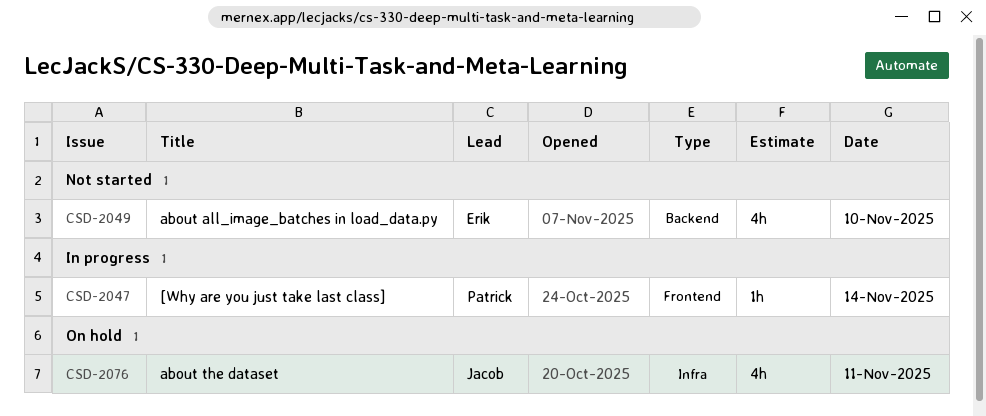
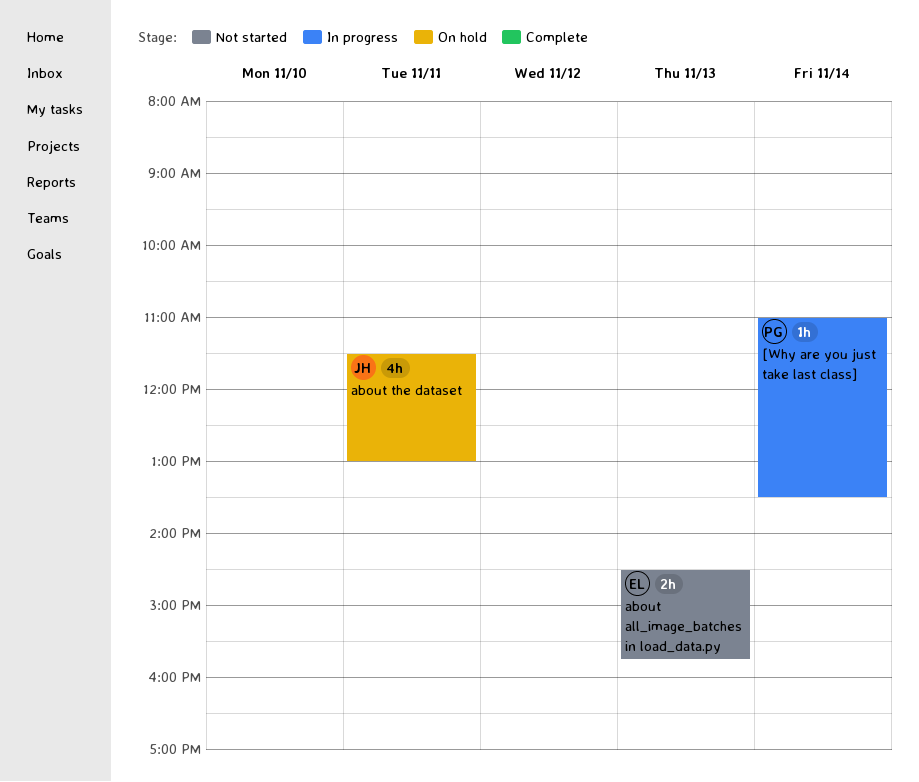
about all_image_batches in load_data.py, estimate: 4h -> 2h
about all_image_batches in load_data.py, day: Nov 10 -> Nov 13

